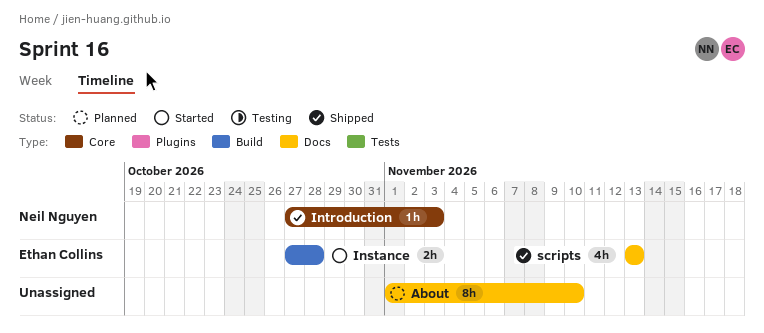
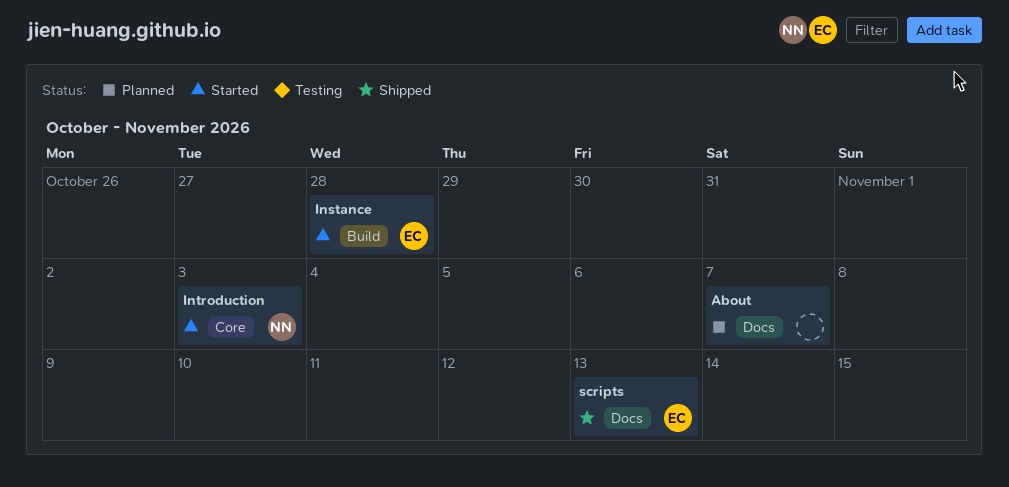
About, due: Nov 10 -> Nov 7
Introduction, status: Shipped -> Started

